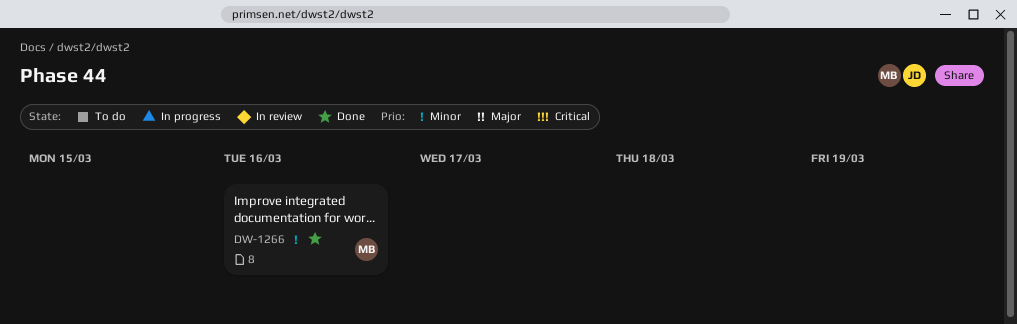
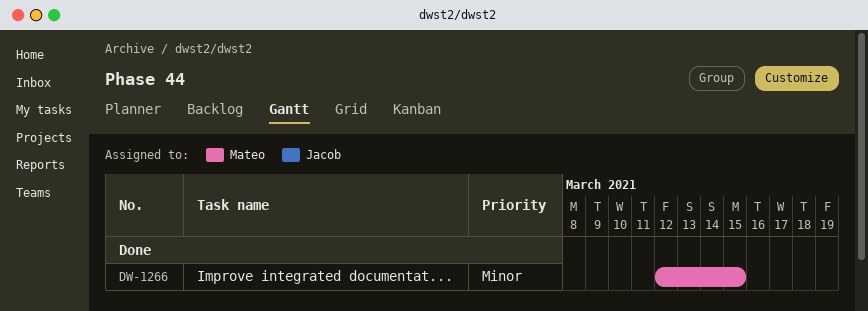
DW-1266, due: Mar 16 -> Mar 15

